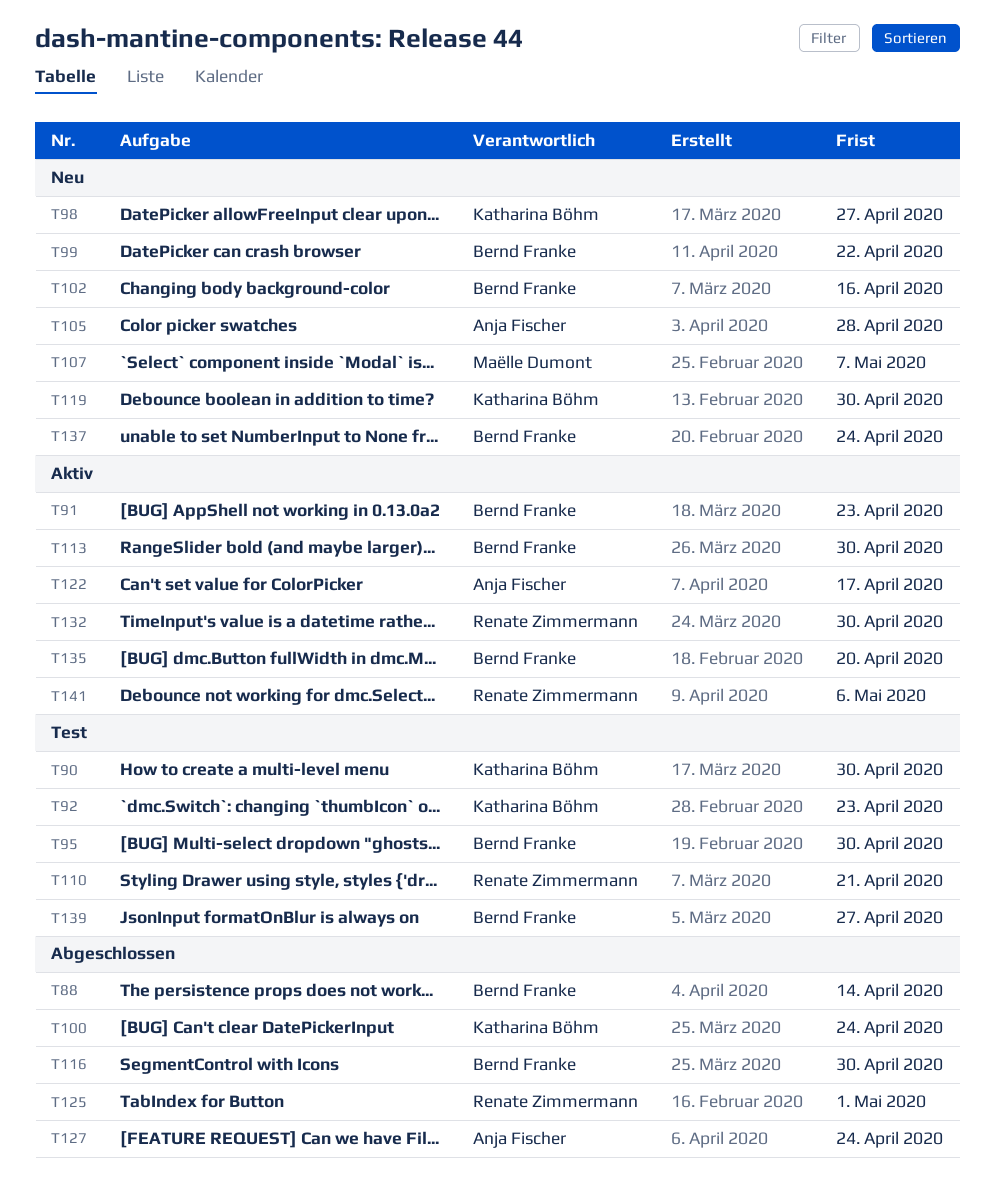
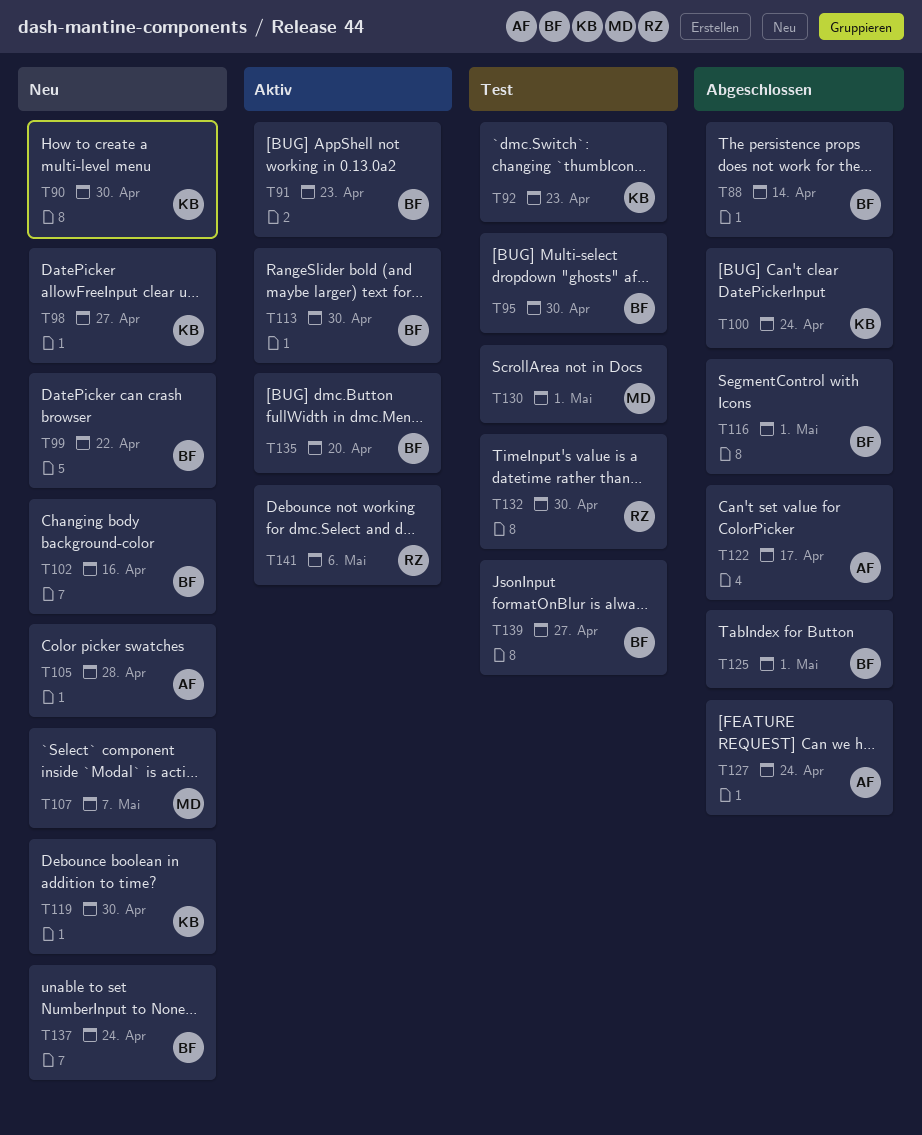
T90, status: Test -> Neu
T110: present -> none
T116, due: Apr 30 -> May 1
T122, status: Aktiv -> Abgeschlossen
T125, owner: Renate Zimmermann -> Bernd Franke
T130: none -> present
T132, status: Aktiv -> Test

